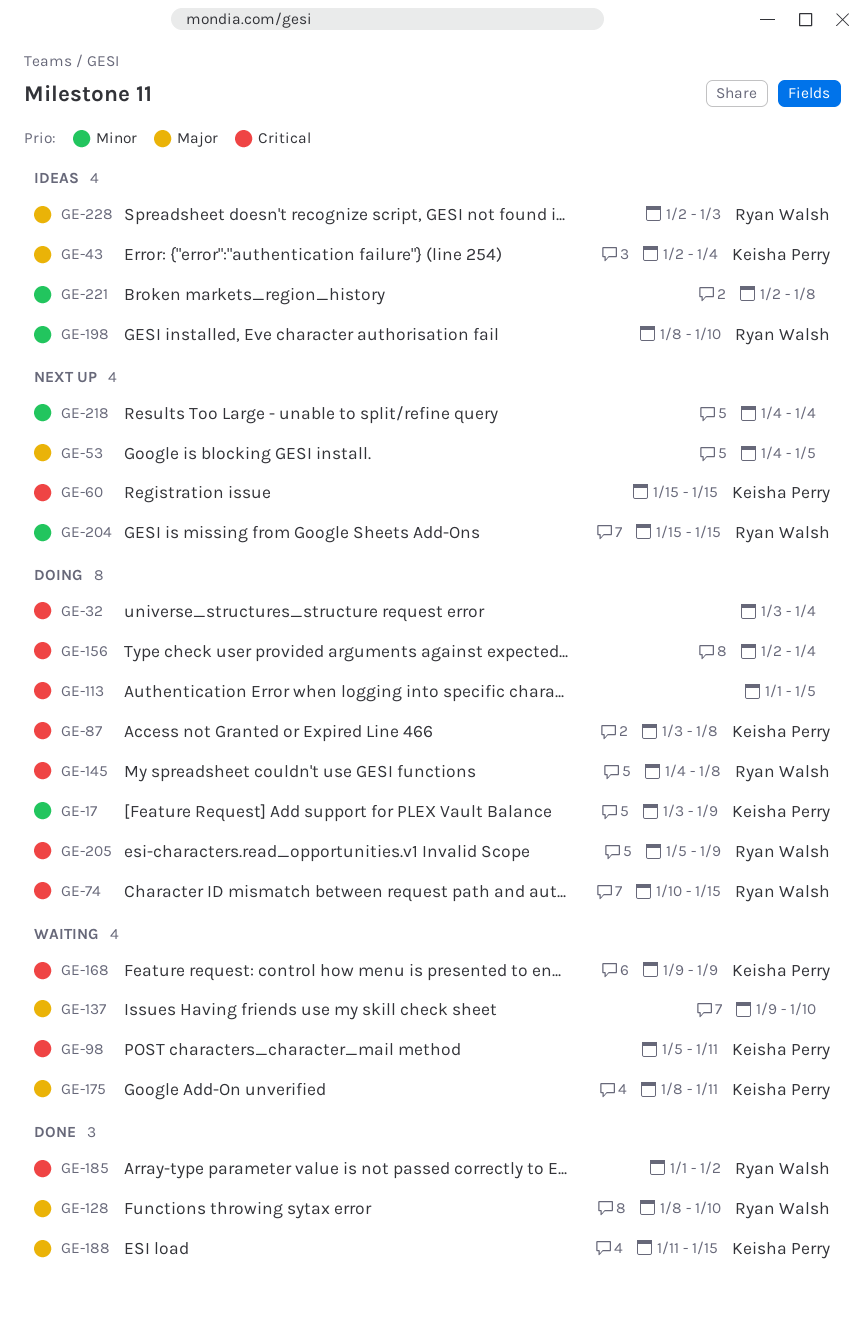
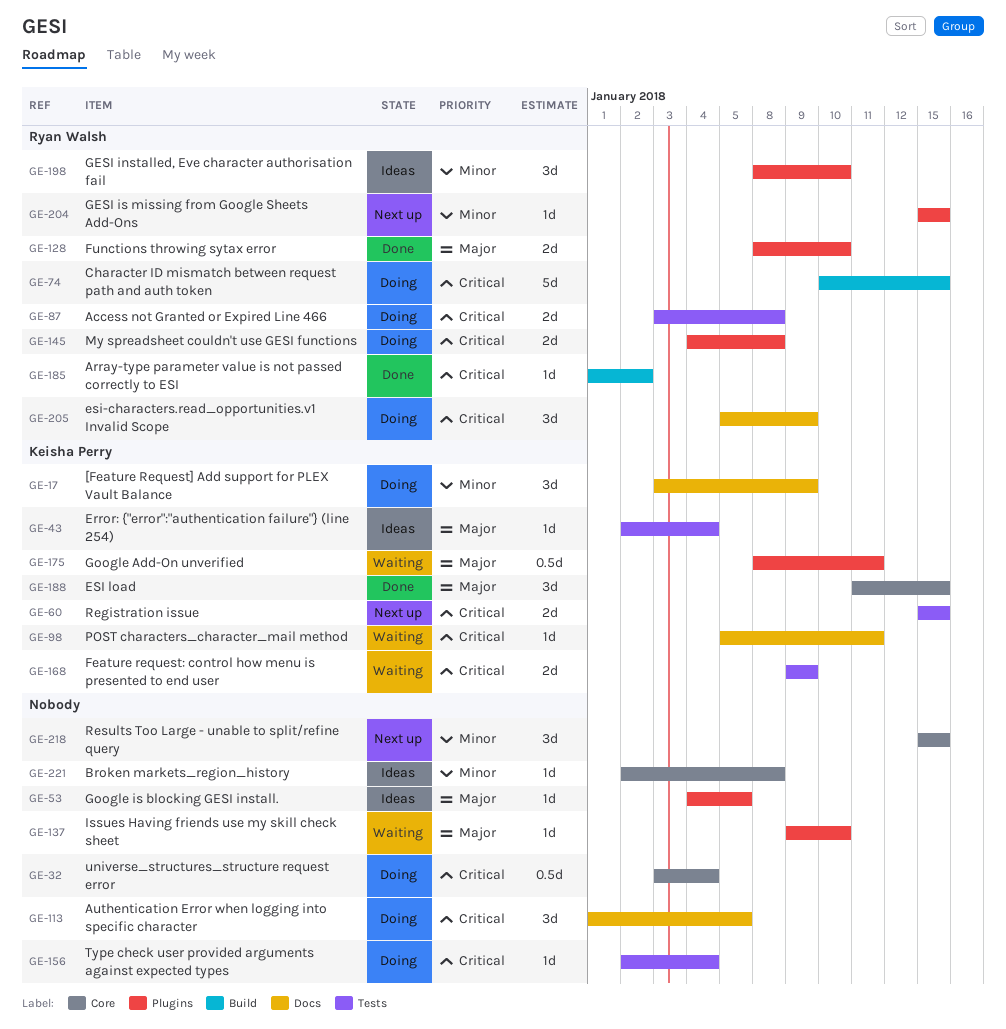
GE-53, status: Next up -> Ideas
GE-87, owner: Keisha Perry -> Ryan Walsh
GE-218, start: Jan 4 -> Jan 15
GE-218, due: Jan 4 -> Jan 15
GE-228: present -> none

